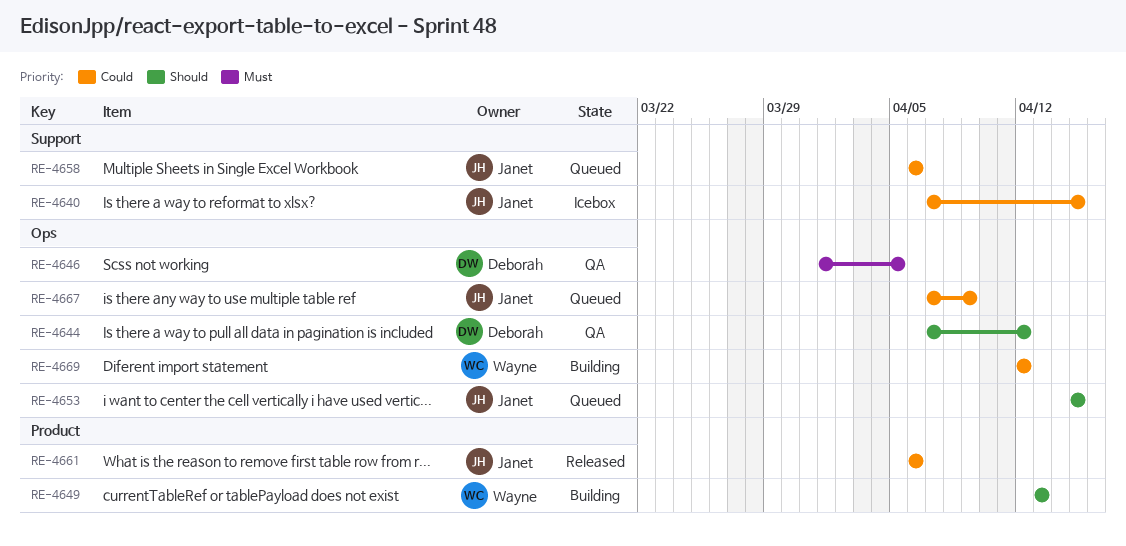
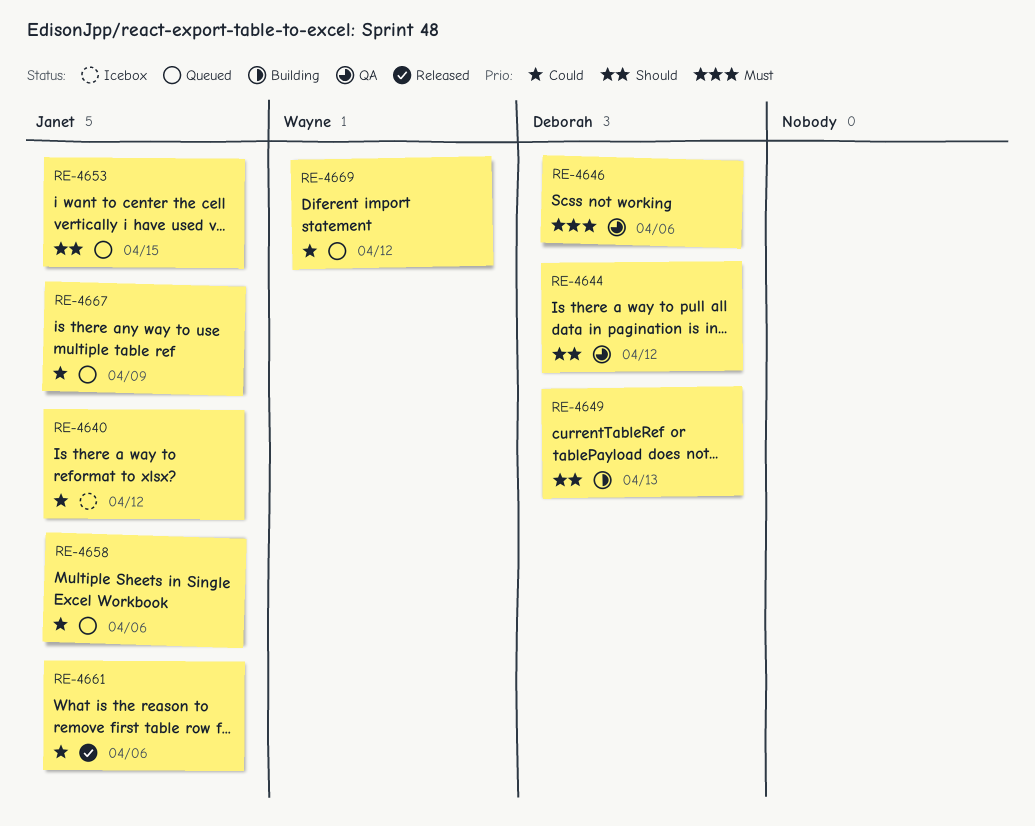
RE-4640, due: Apr 15 -> Apr 12
RE-4646, due: Apr 5 -> Apr 6
RE-4649, owner: Wayne -> Deborah
RE-4669, status: Building -> Queued

